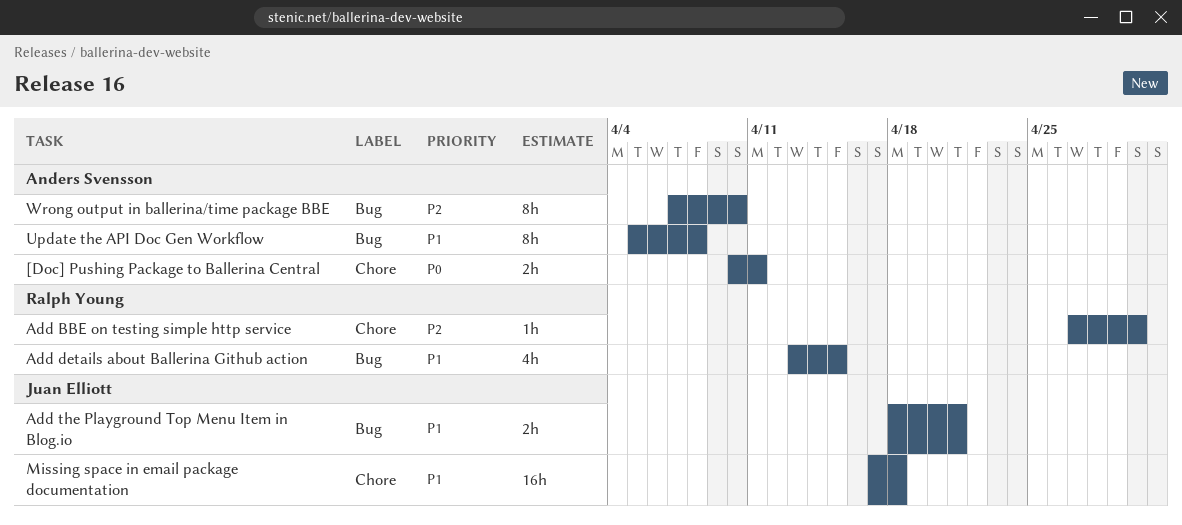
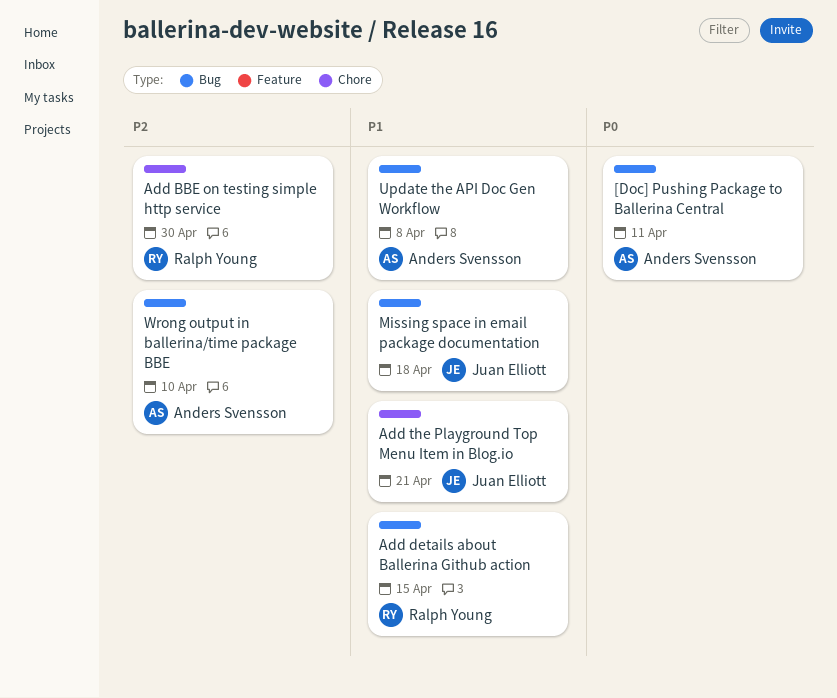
[Doc] Pushing Package to Ballerina Central, label: Chore -> Bug
Add the Playground Top Menu Item in Blog.io, label: Bug -> Chore
Missing space in email package documentation, label: Chore -> Bug

